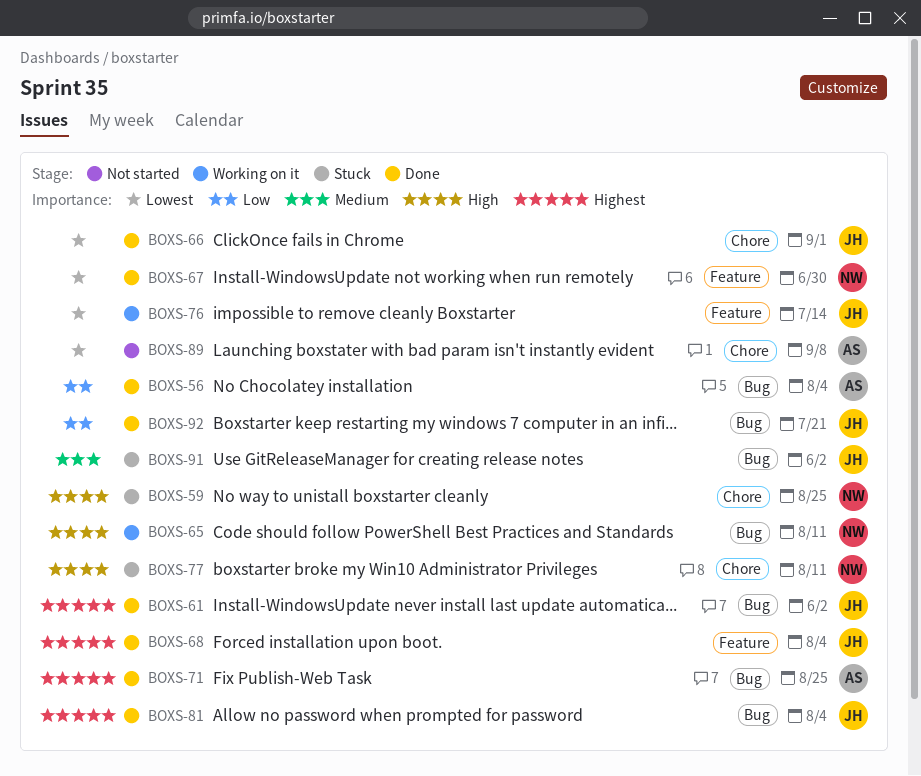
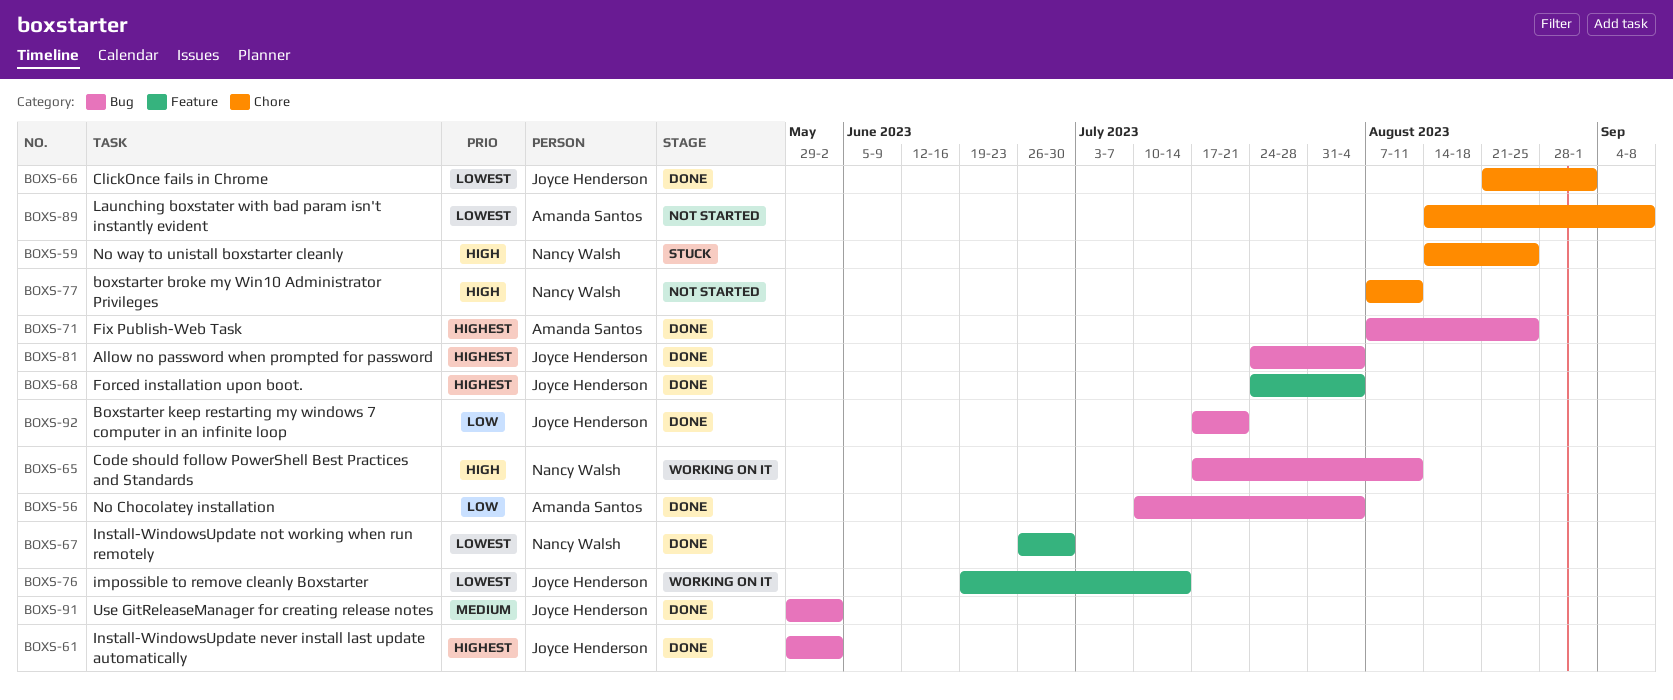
BOXS-77, status: Stuck -> Not started
BOXS-91, status: Stuck -> Done

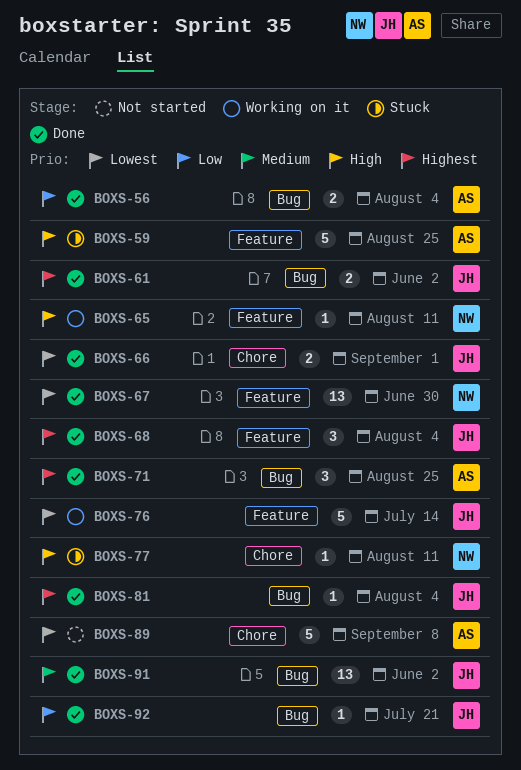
BOXS-59, owner: Nancy Walsh -> Amanda Santos
BOXS-59, label: Chore -> Feature
BOXS-65, label: Bug -> Feature
BOXS-77, status: Not started -> Stuck

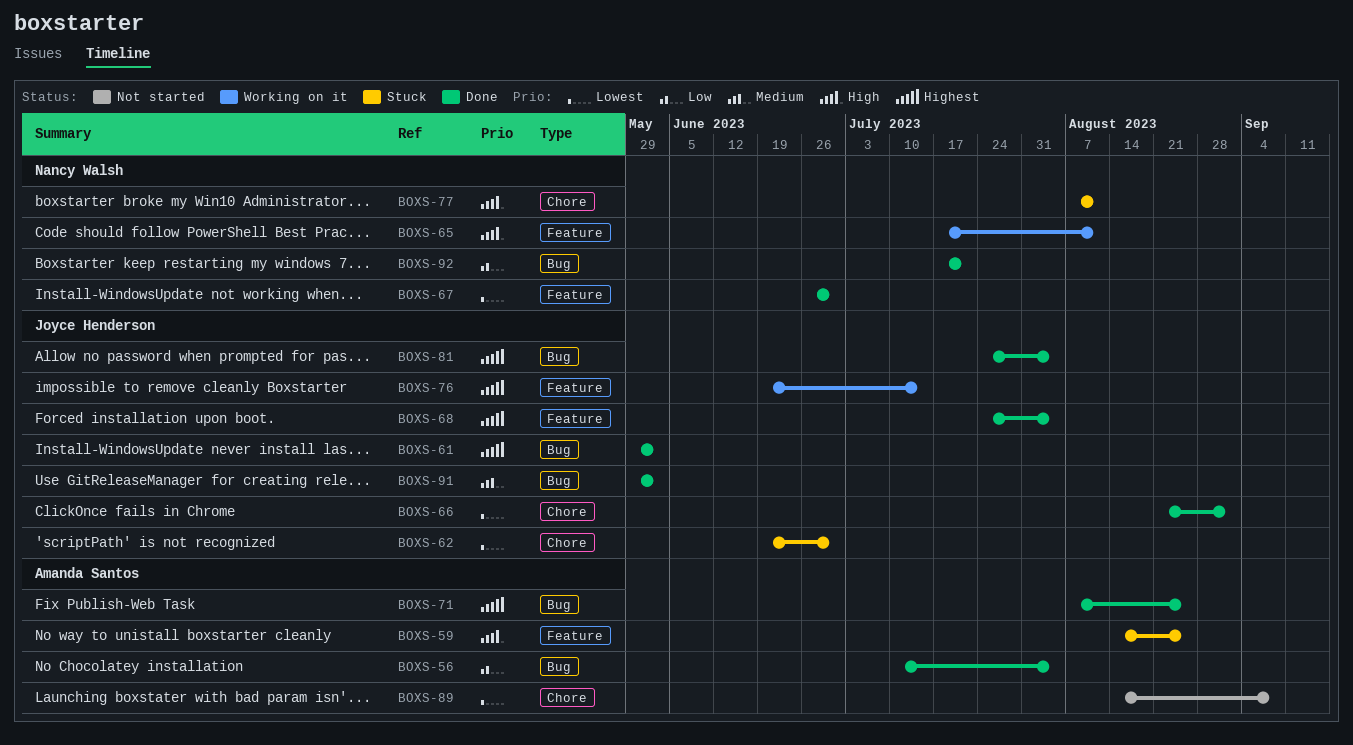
BOXS-62: none -> present
BOXS-76, priority: Lowest -> Highest
BOXS-92, owner: Joyce Henderson -> Nancy Walsh

